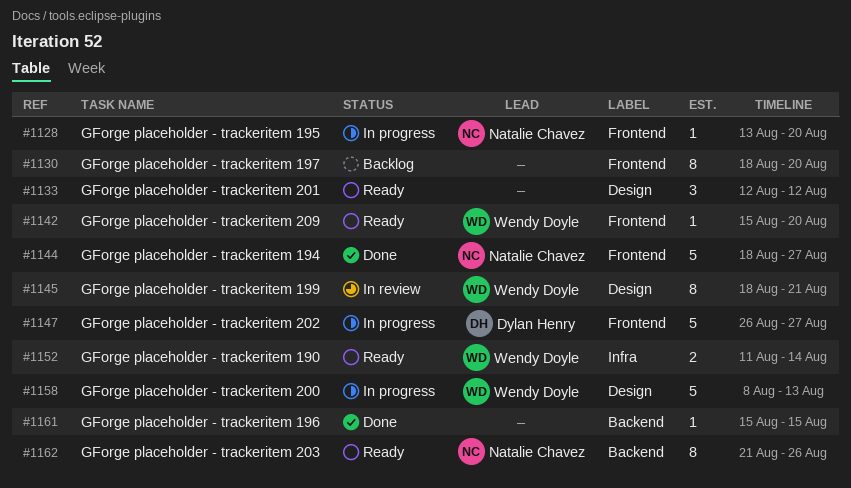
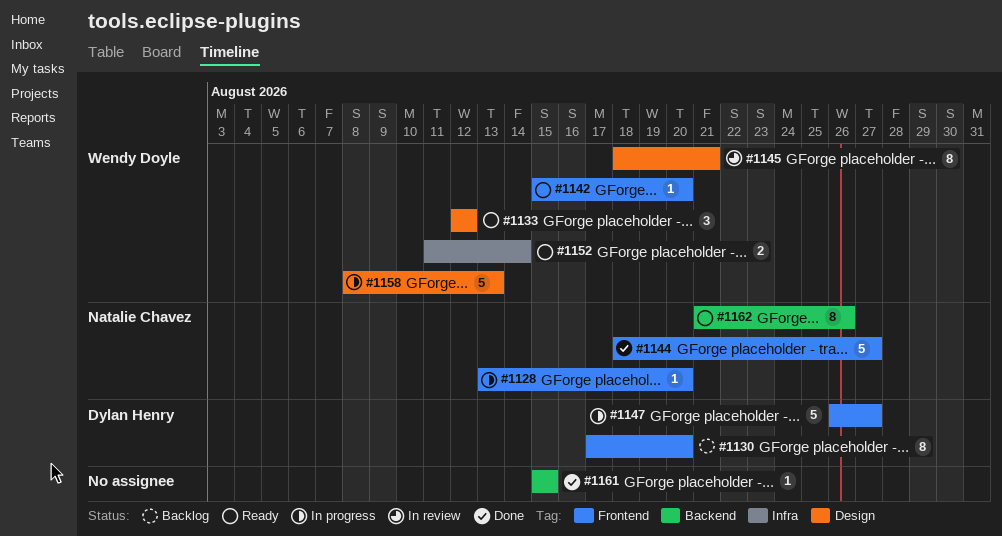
#1130, owner: none -> Dylan Henry
#1130, start: Aug 18 -> Aug 17
#1133, owner: none -> Wendy Doyle

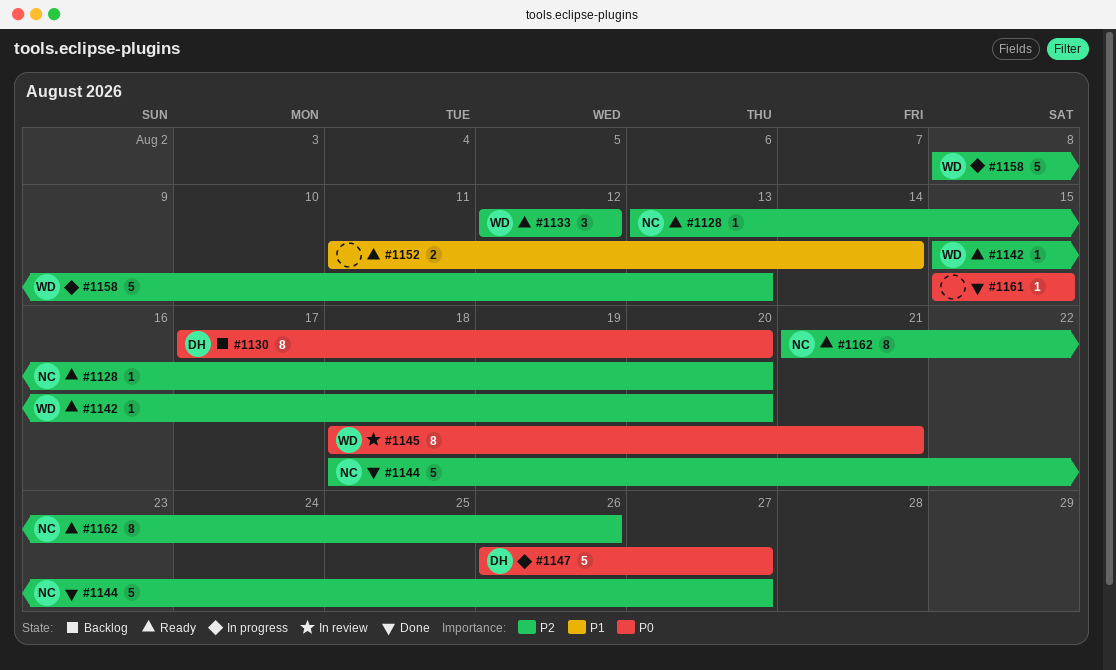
#1128, status: In progress -> Ready
#1152, owner: Wendy Doyle -> none

